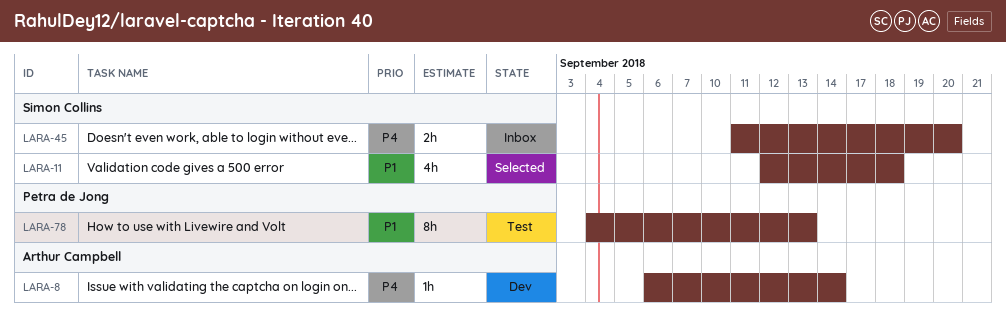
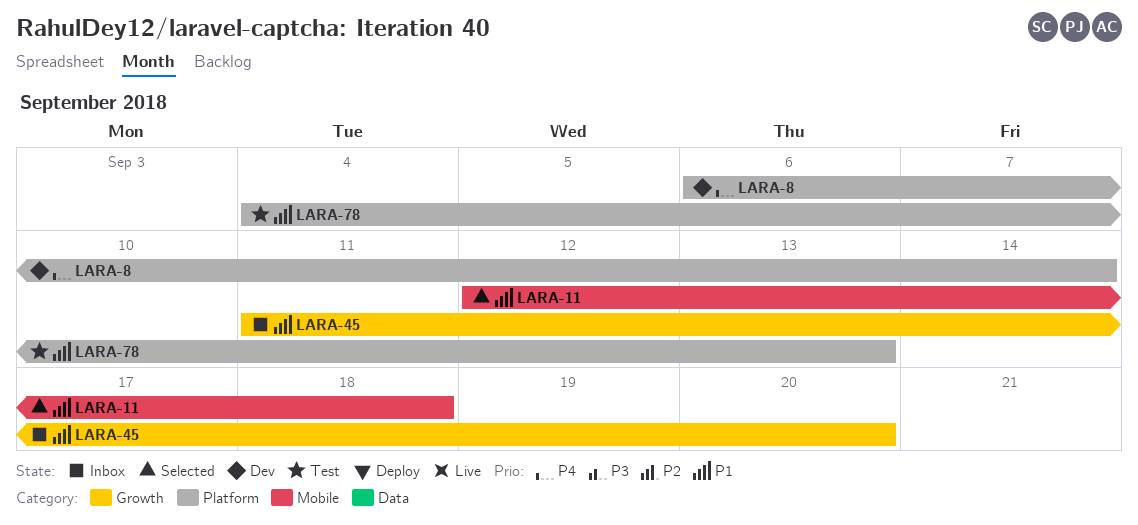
LARA-45, priority: P4 -> P1

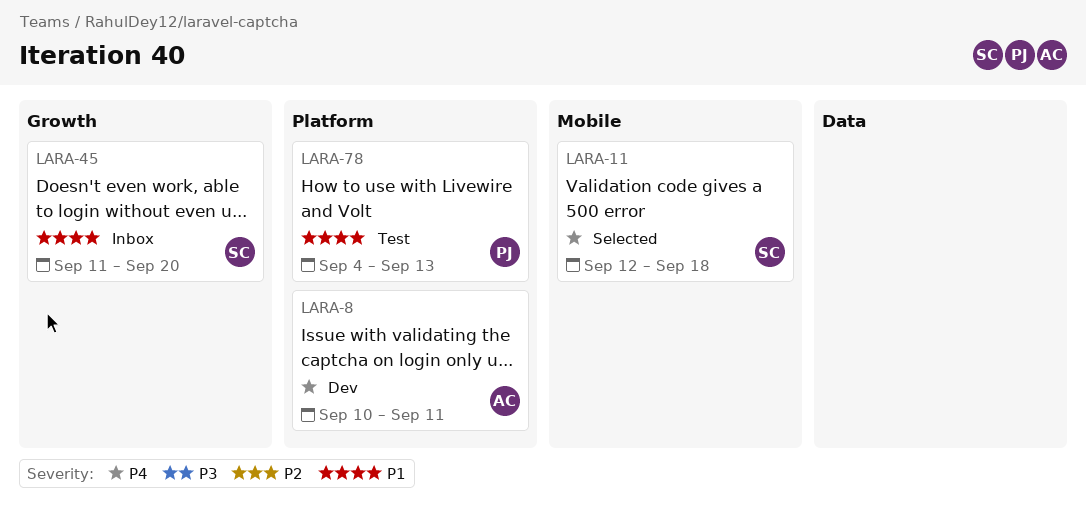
LARA-8, start: Sep 6 -> Sep 10
LARA-8, due: Sep 14 -> Sep 11
LARA-11, priority: P1 -> P4

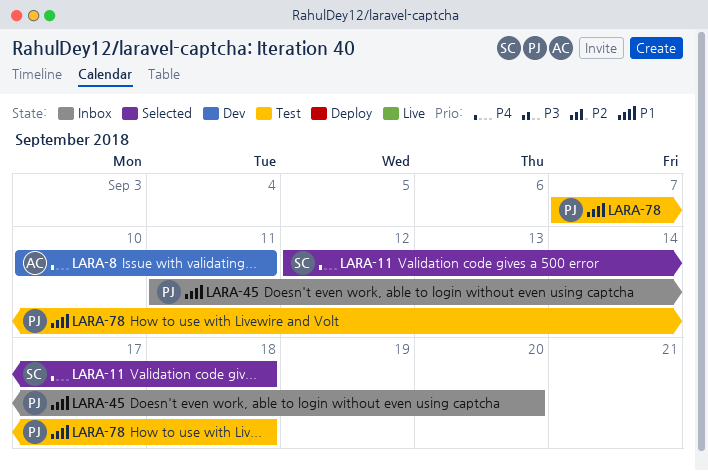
LARA-45, owner: SC -> PJ
LARA-78, start: Sep 4 -> Sep 7
LARA-78, due: Sep 13 -> Sep 18

